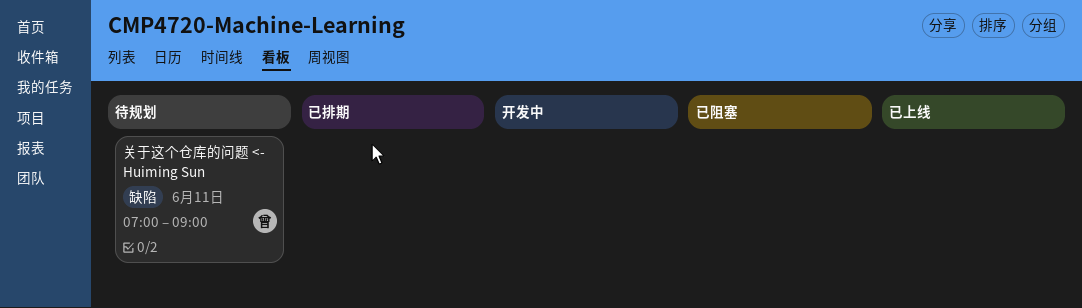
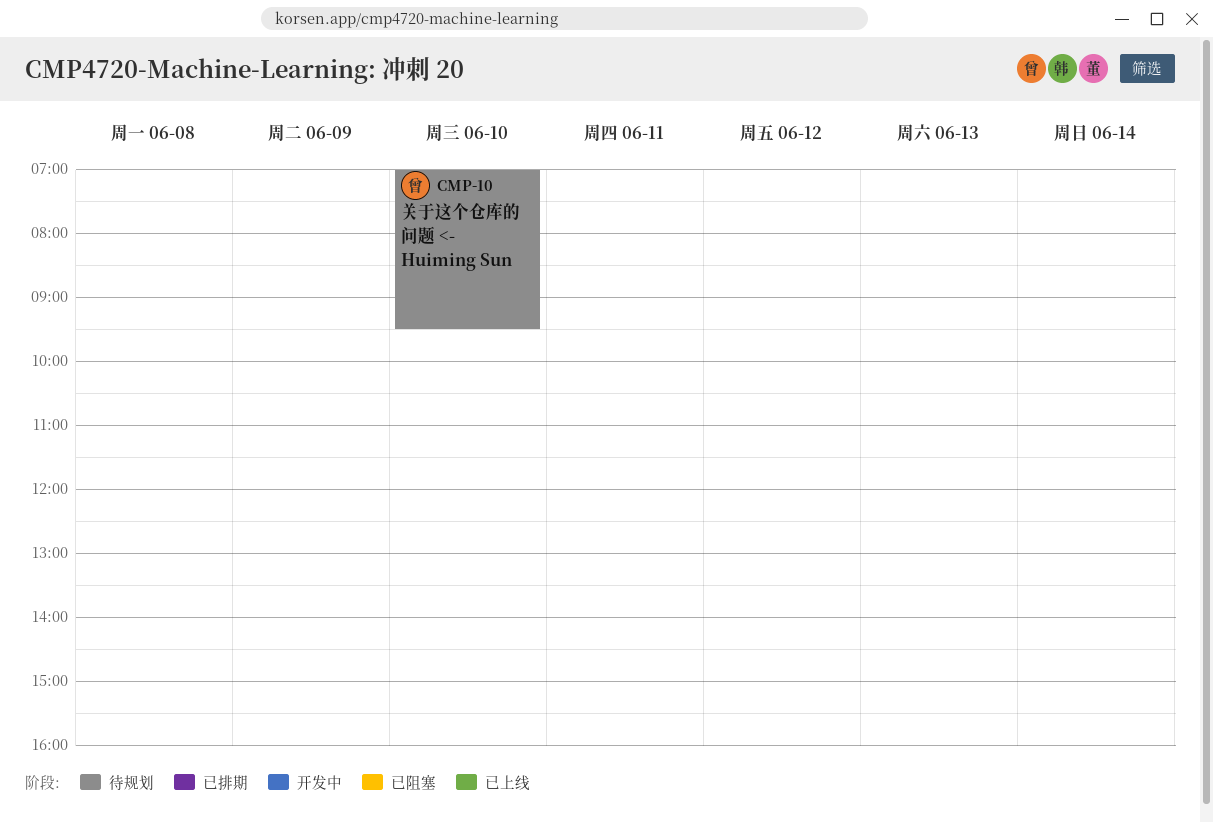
关于这个仓库的问题 <- Huiming Sun, day: Jun 11 -> Jun 10
关于这个仓库的问题 <- Huiming Sun, ends: 09:00 -> 09:30

